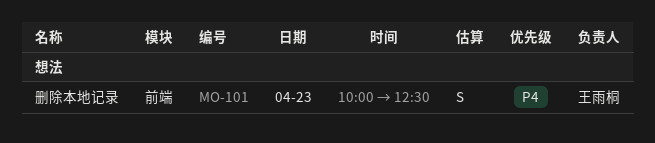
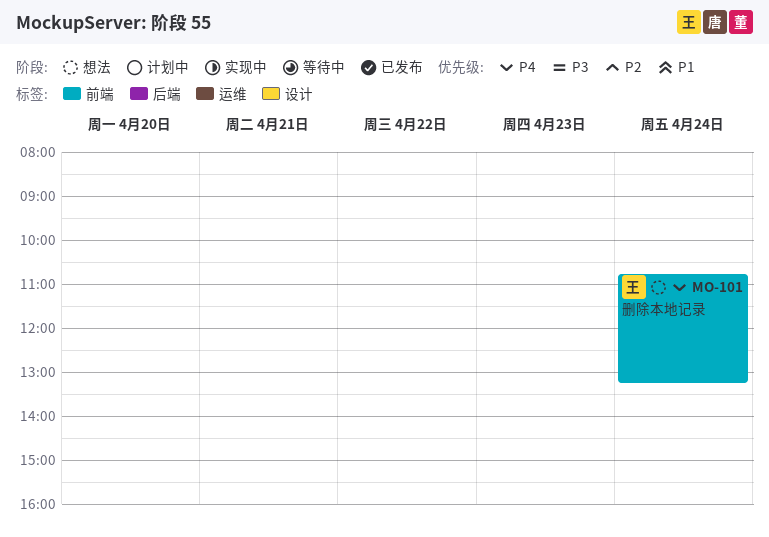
MO-101, day: Apr 23 -> Apr 24
MO-101, begins: 10:00 -> 10:45
MO-101, ends: 12:30 -> 13:15

